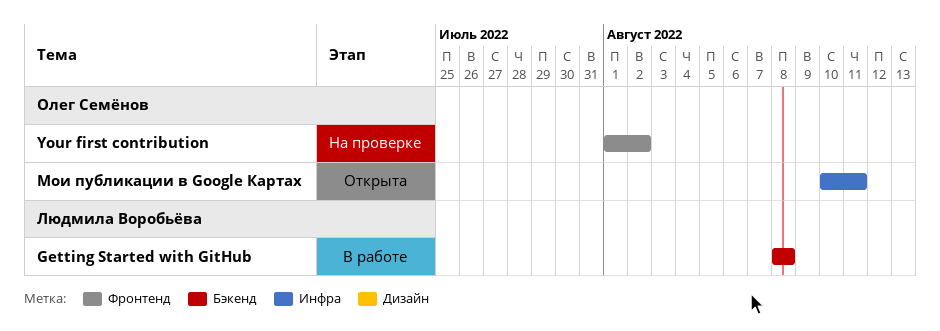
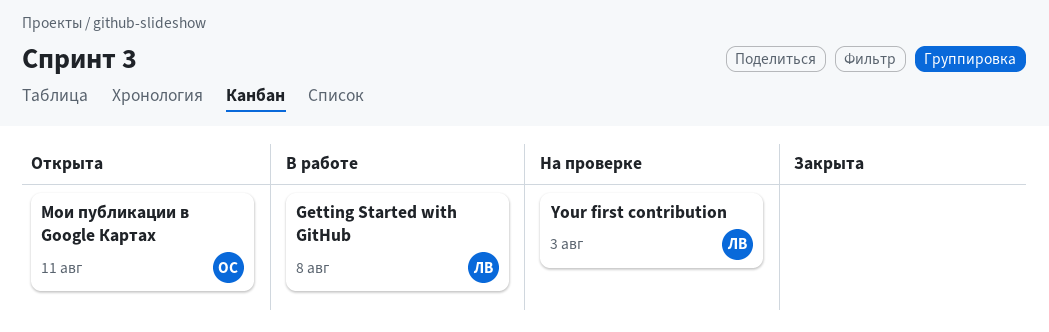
Your first contribution, owner: Олег Семёнов -> Людмила Воробьёва
Your first contribution, due: Aug 2 -> Aug 3

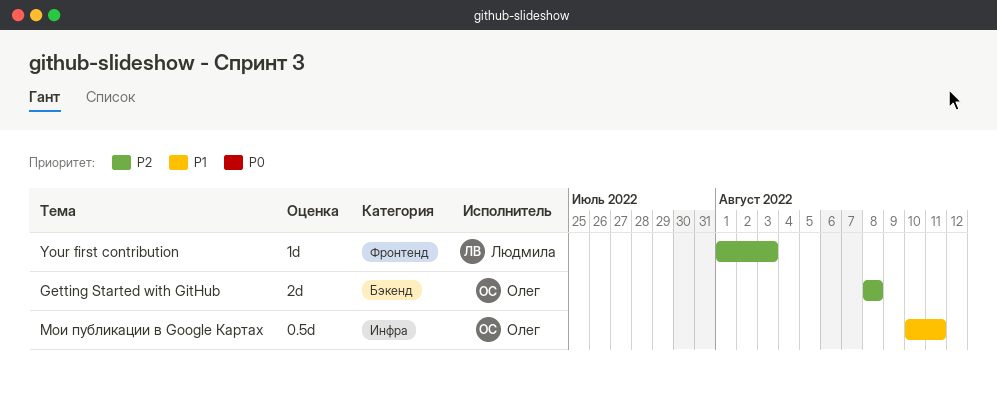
Getting Started with GitHub, owner: Людмила -> Олег

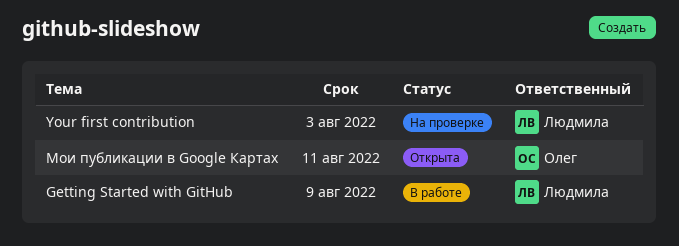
Getting Started with GitHub, owner: Олег -> Людмила
Getting Started with GitHub, due: Aug 8 -> Aug 9

